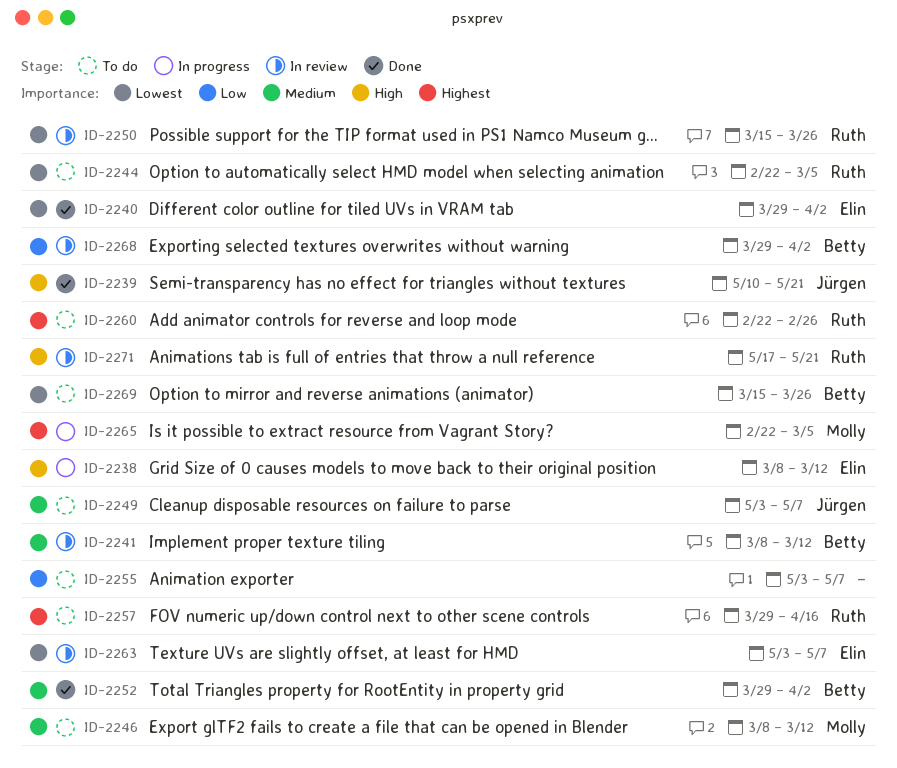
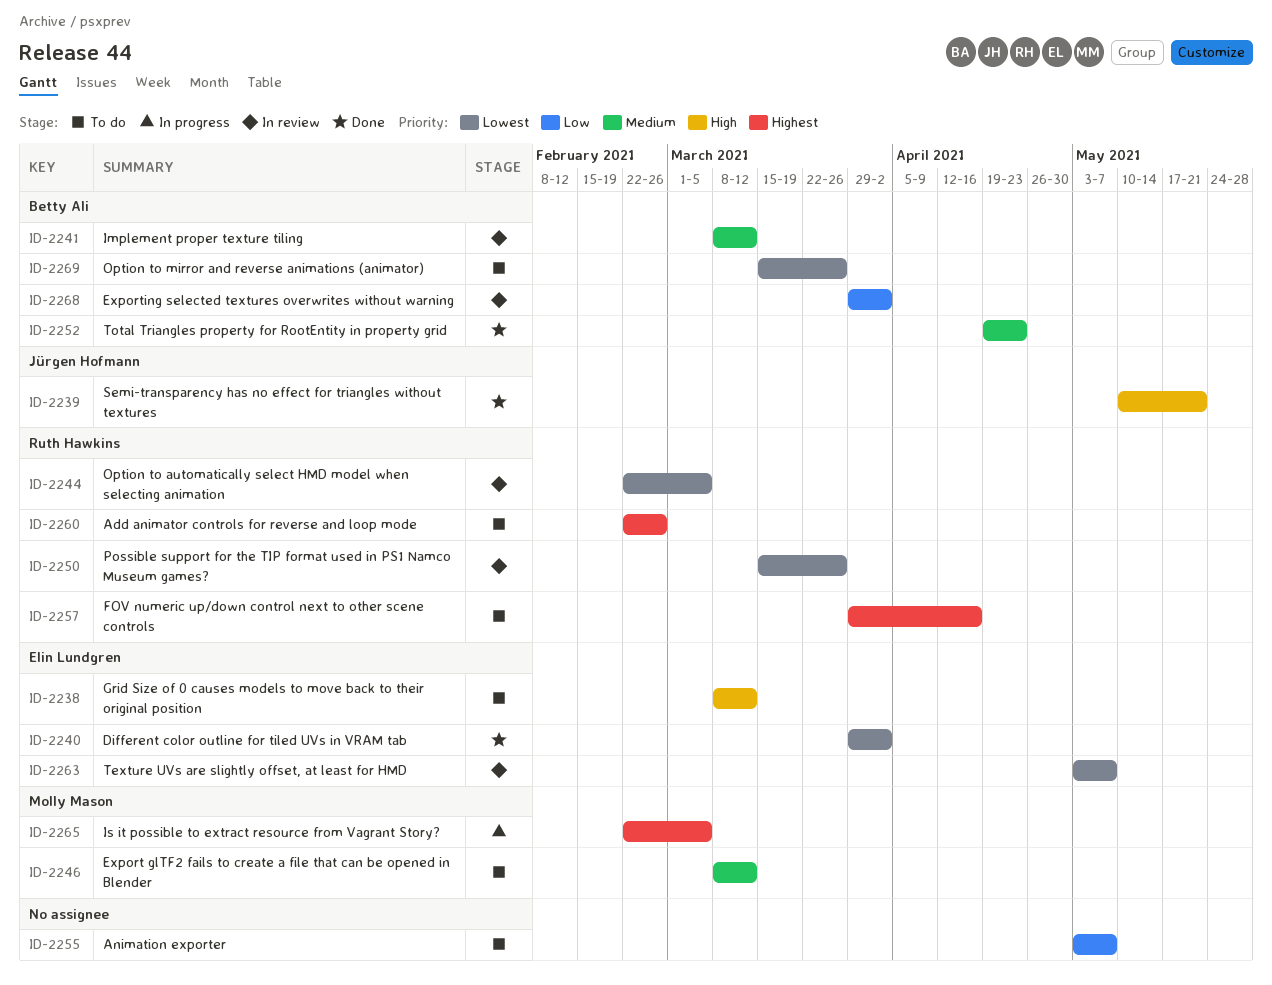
ID-2238, status: In progress -> To do
ID-2244, status: To do -> In review
ID-2249: present -> none
ID-2252, start: Mar 29 -> Apr 19
ID-2252, due: Apr 2 -> Apr 23
ID-2271: present -> none

